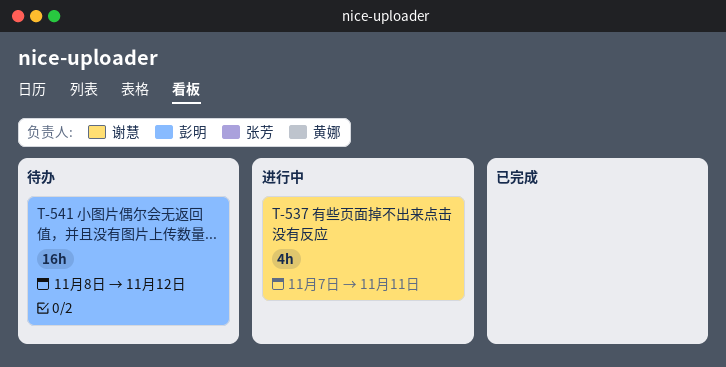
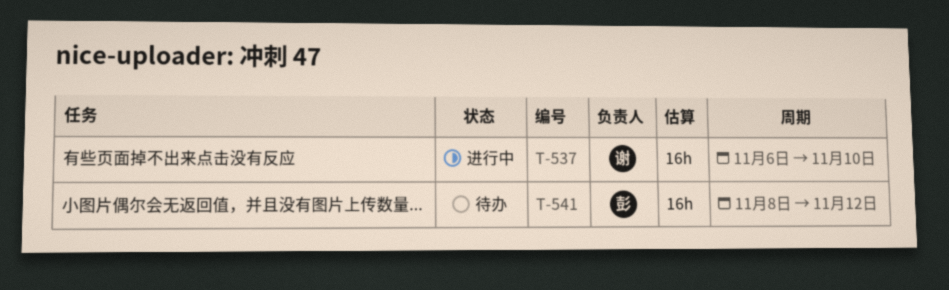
T-537, estimate: 4h -> 16h
T-537, start: Nov 7 -> Nov 6
T-537, due: Nov 11 -> Nov 10

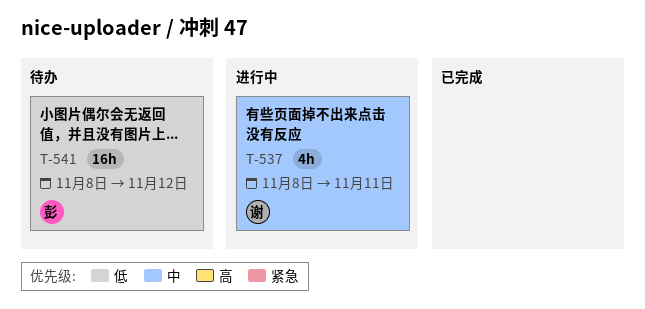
T-537, estimate: 16h -> 4h
T-537, start: Nov 6 -> Nov 8
T-537, due: Nov 10 -> Nov 11

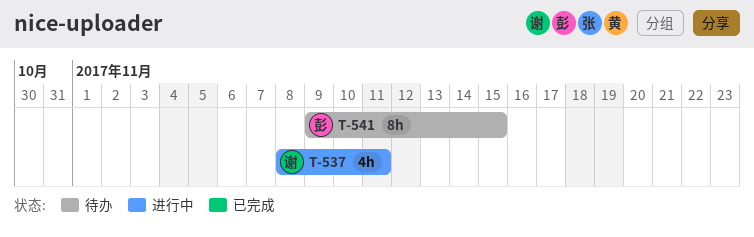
T-541, estimate: 16h -> 8h
T-541, start: Nov 8 -> Nov 9
T-541, due: Nov 12 -> Nov 15

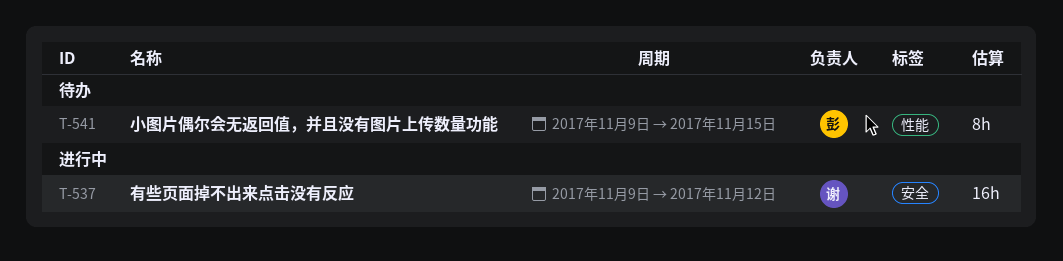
T-537, estimate: 4h -> 16h
T-537, start: Nov 8 -> Nov 9
T-537, due: Nov 11 -> Nov 12

